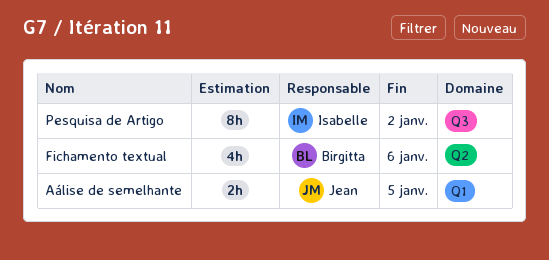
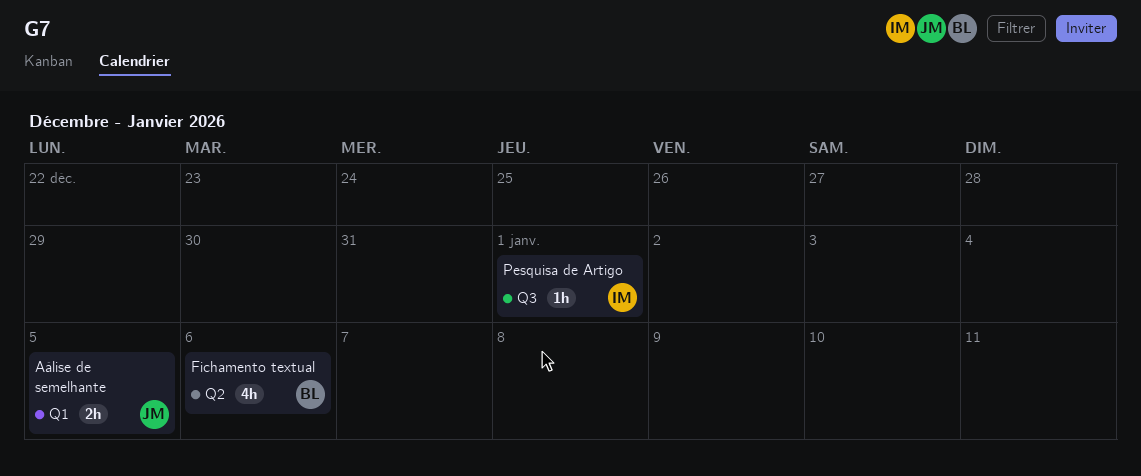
Pesquisa de Artigo, estimate: 8h -> 1h
Pesquisa de Artigo, due: Jan 2 -> Jan 1

